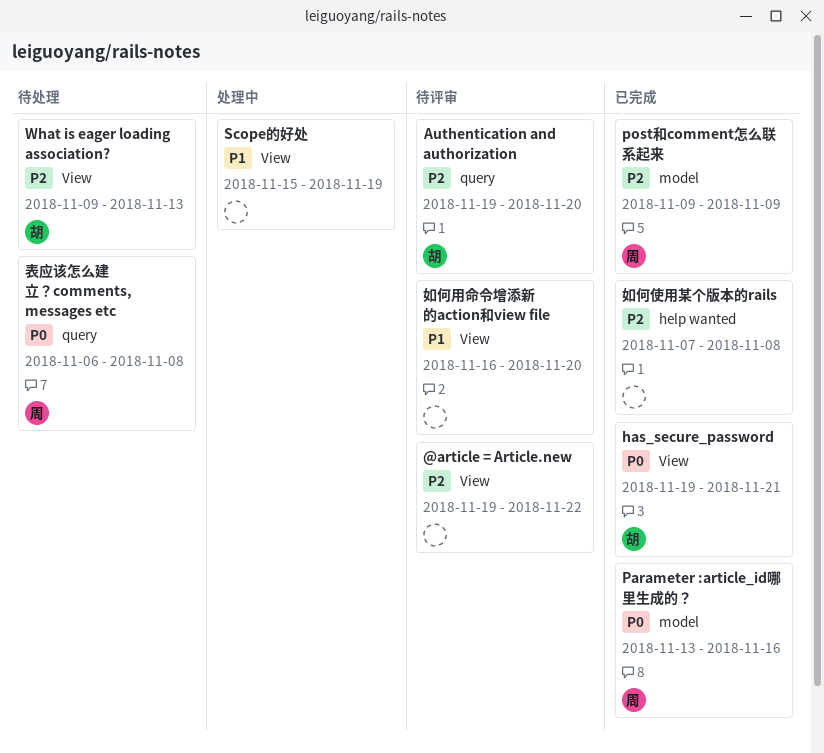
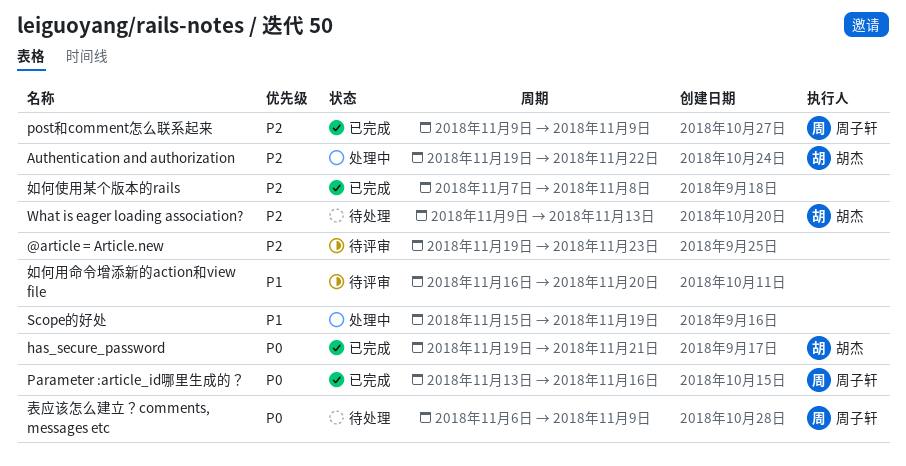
@article = Article.new, due: Nov 22 -> Nov 23
Authentication and authorization, status: 待评审 -> 处理中
Authentication and authorization, due: Nov 20 -> Nov 22
表应该怎么建立？comments, messages etc, due: Nov 8 -> Nov 9

